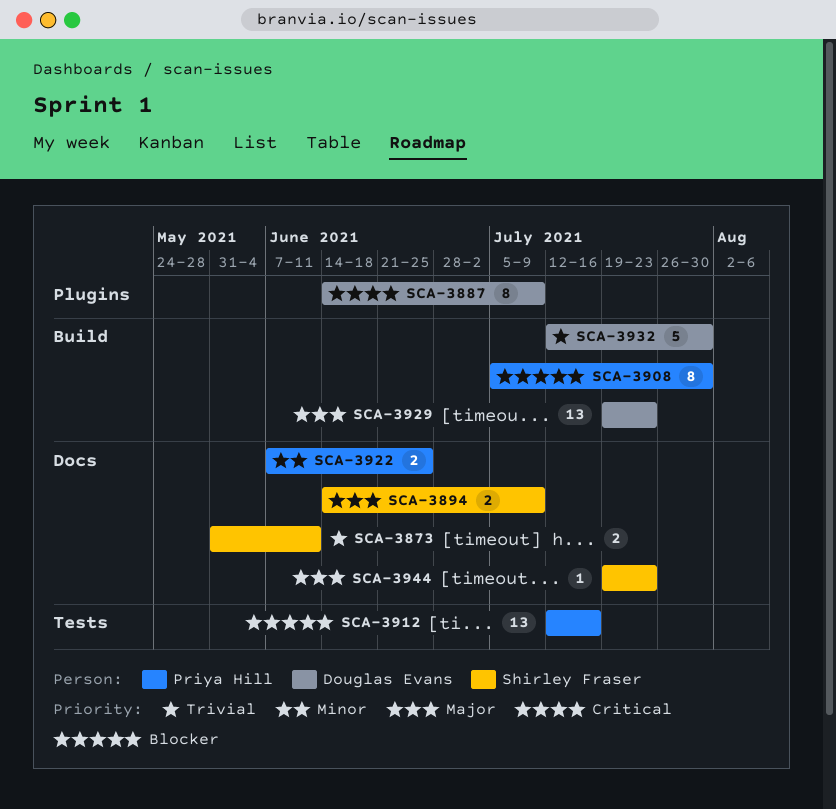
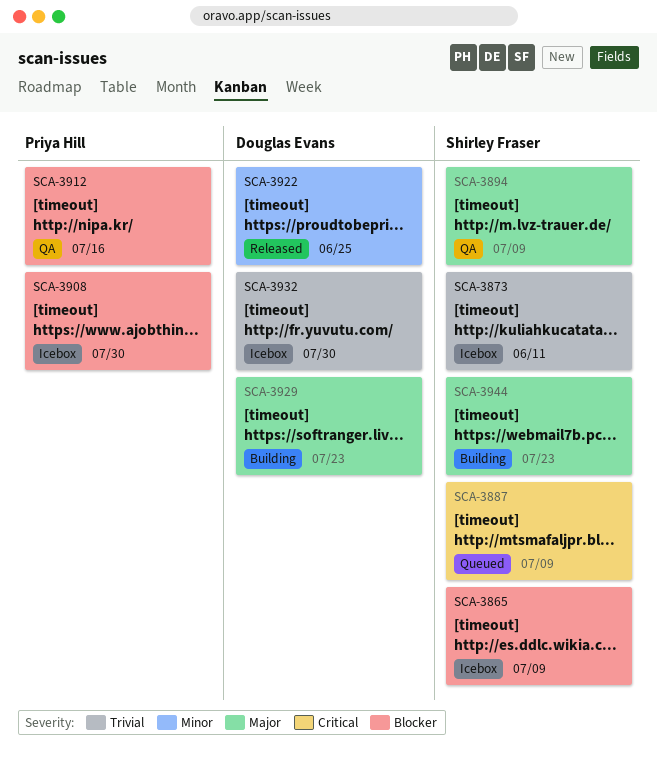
SCA-3865: none -> present
SCA-3887, owner: Douglas Evans -> Shirley Fraser
SCA-3922, owner: Priya Hill -> Douglas Evans

